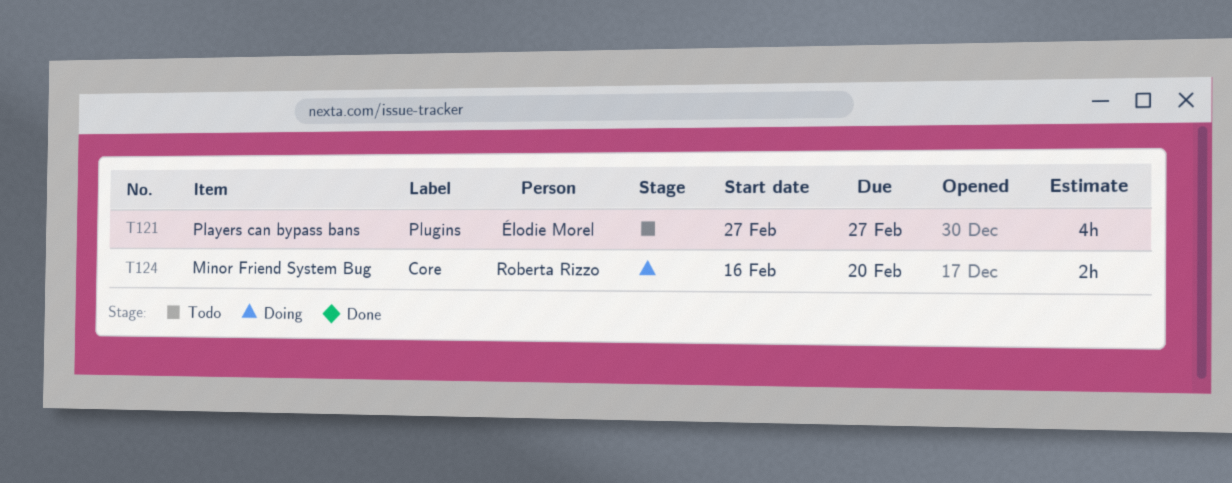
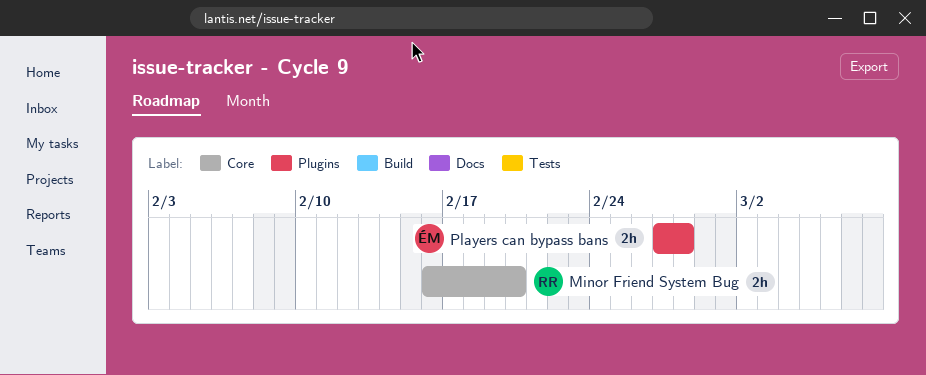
Players can bypass bans, estimate: 4h -> 2h
Players can bypass bans, due: Feb 27 -> Feb 28

